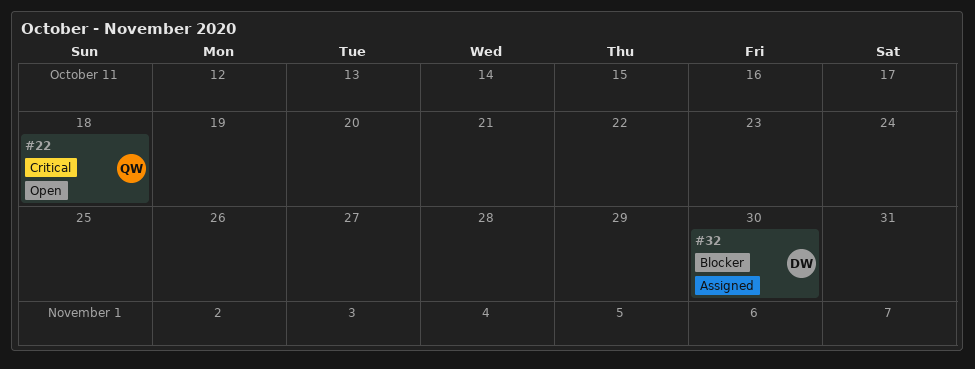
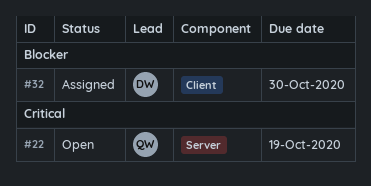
#22, due: Oct 18 -> Oct 19

